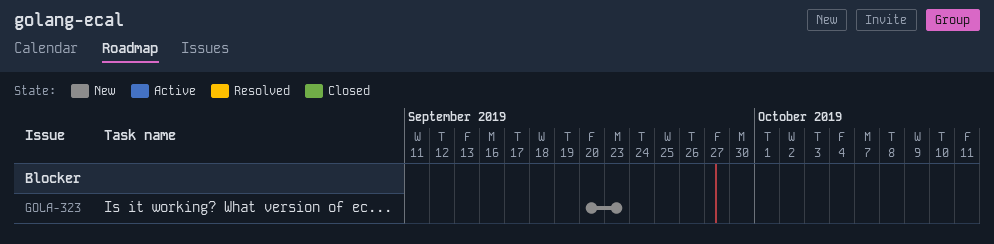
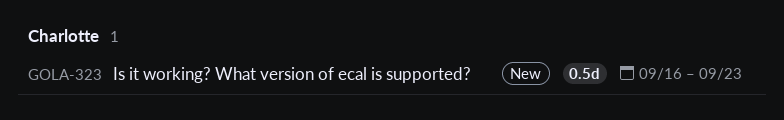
GOLA-323, start: Sep 20 -> Sep 16

